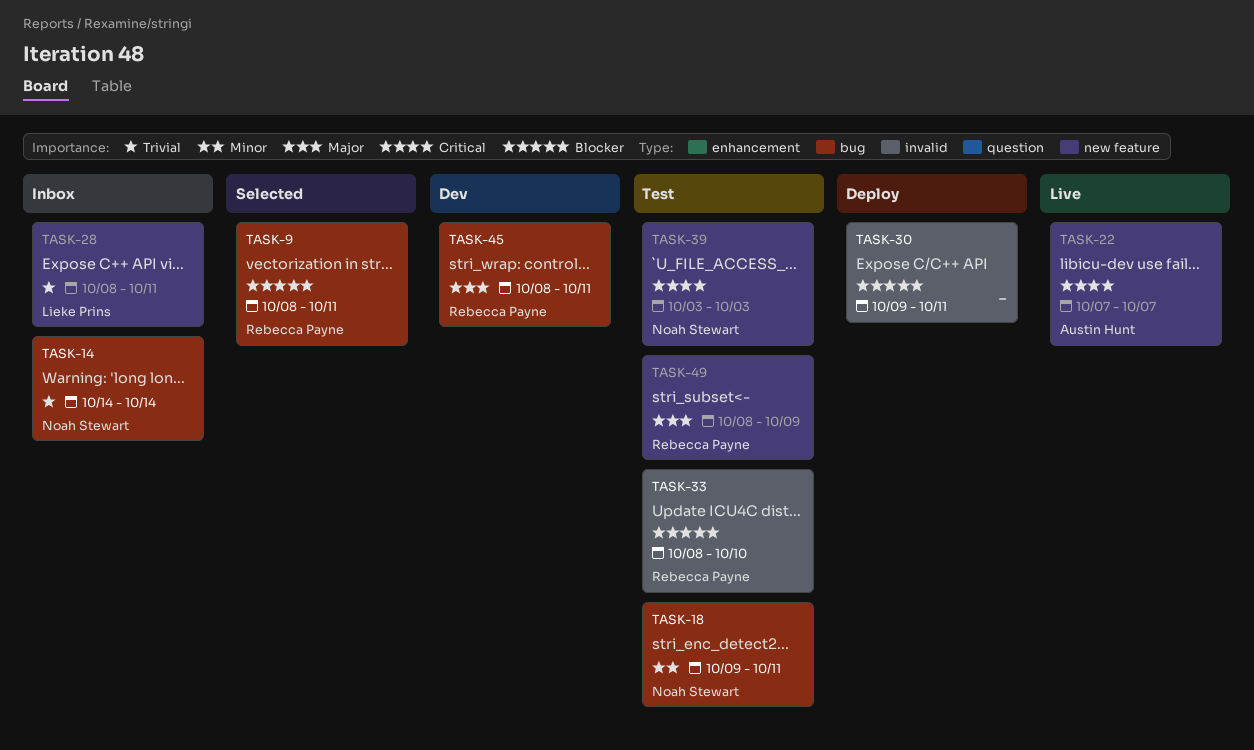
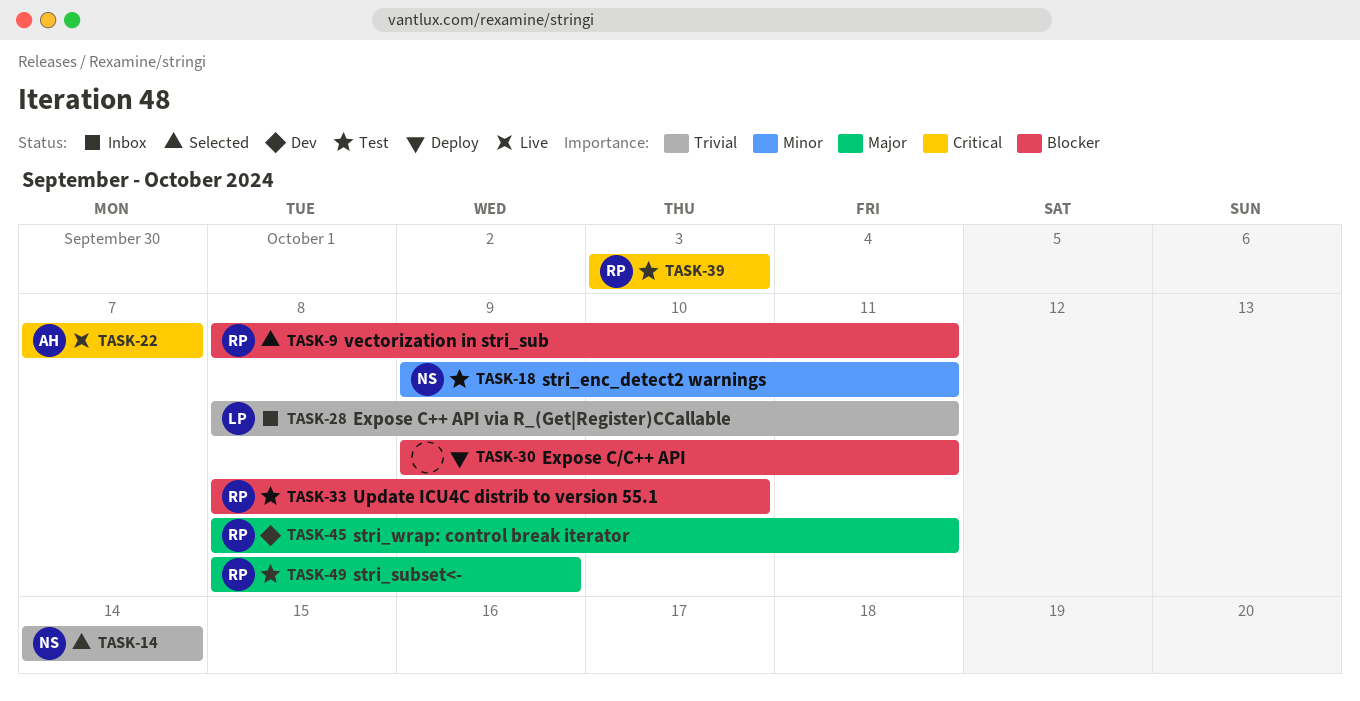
TASK-14, status: Inbox -> Selected
TASK-39, owner: Noah Stewart -> Rebecca Payne

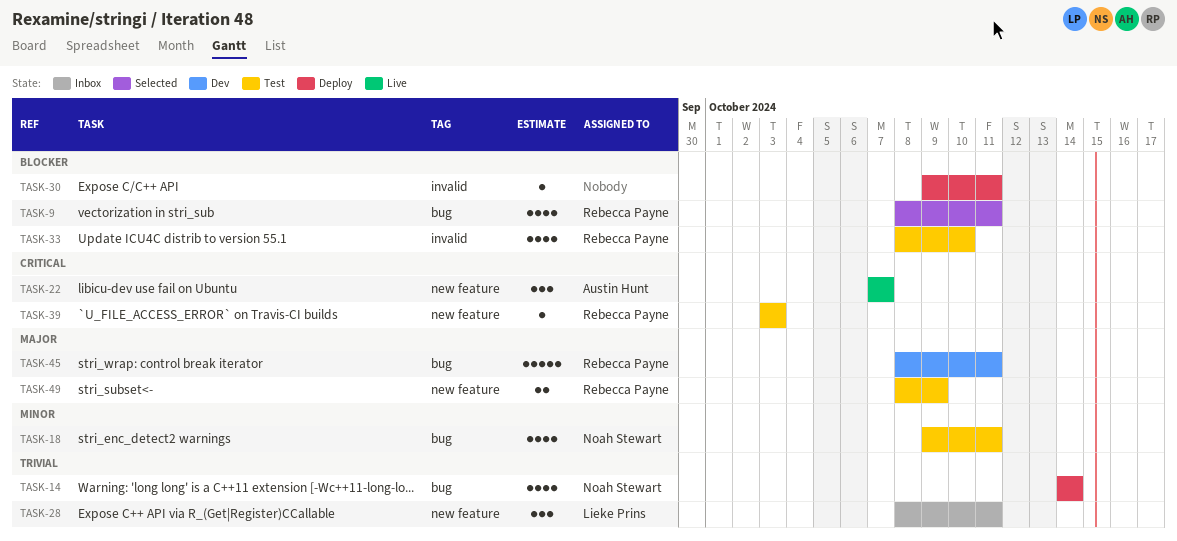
TASK-14, status: Selected -> Deploy

